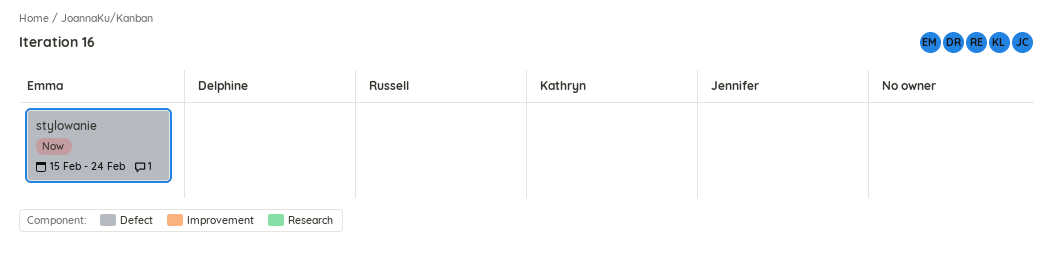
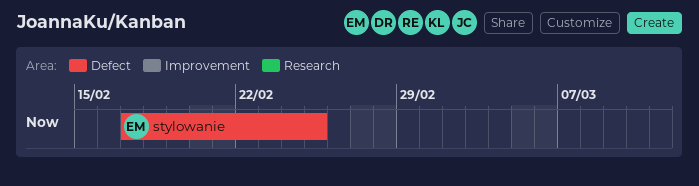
stylowanie, start: Feb 15 -> Feb 17
stylowanie, due: Feb 24 -> Feb 25

